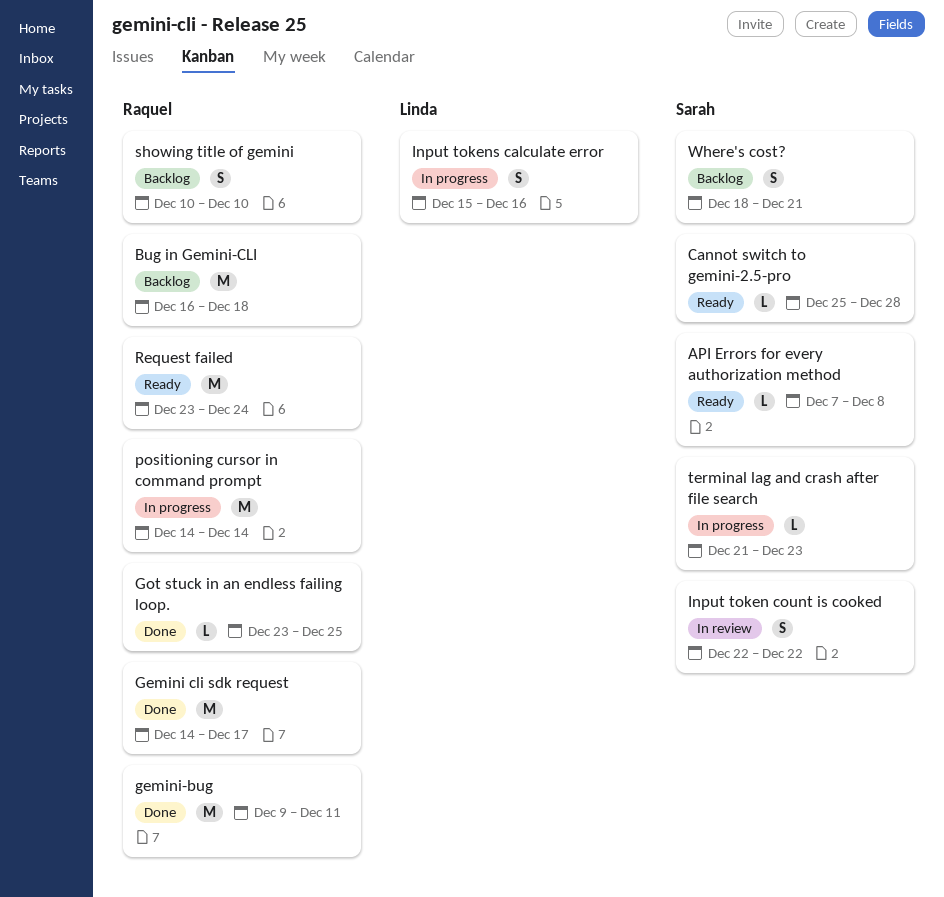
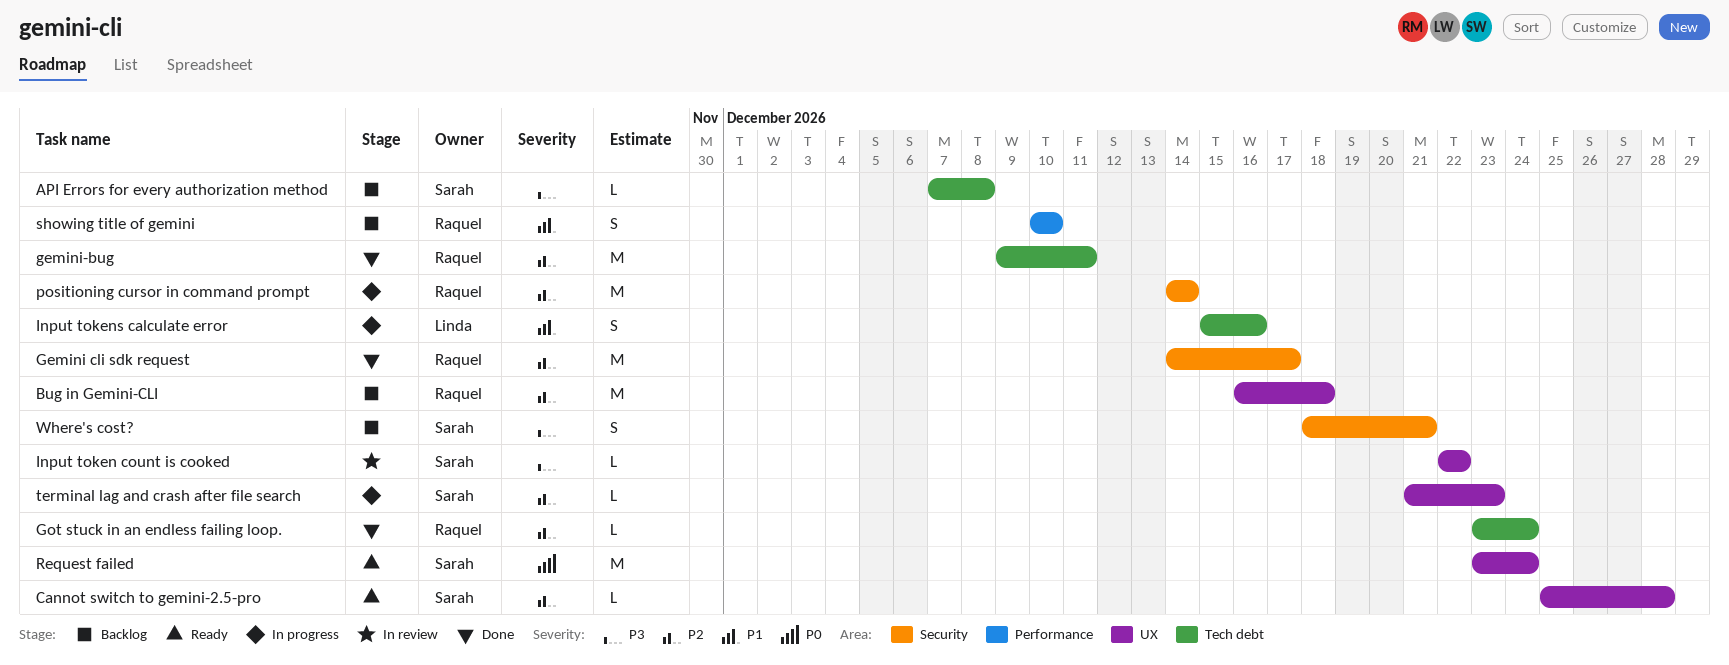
API Errors for every authorization method, status: Ready -> Backlog
Got stuck in an endless failing loop., due: Dec 25 -> Dec 24
Input token count is cooked, estimate: S -> L
Request failed, owner: Raquel -> Sarah

